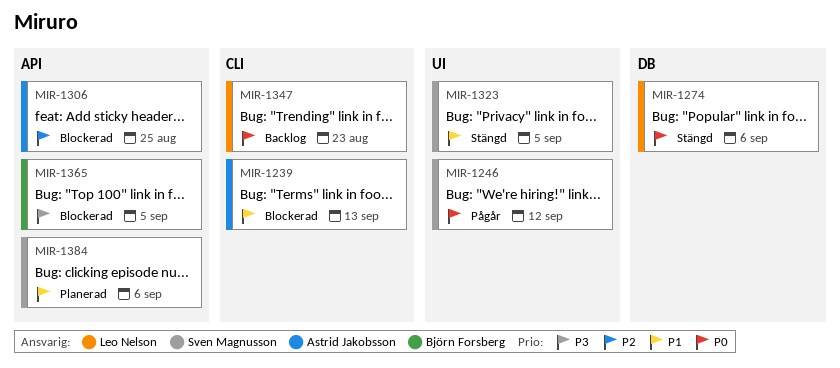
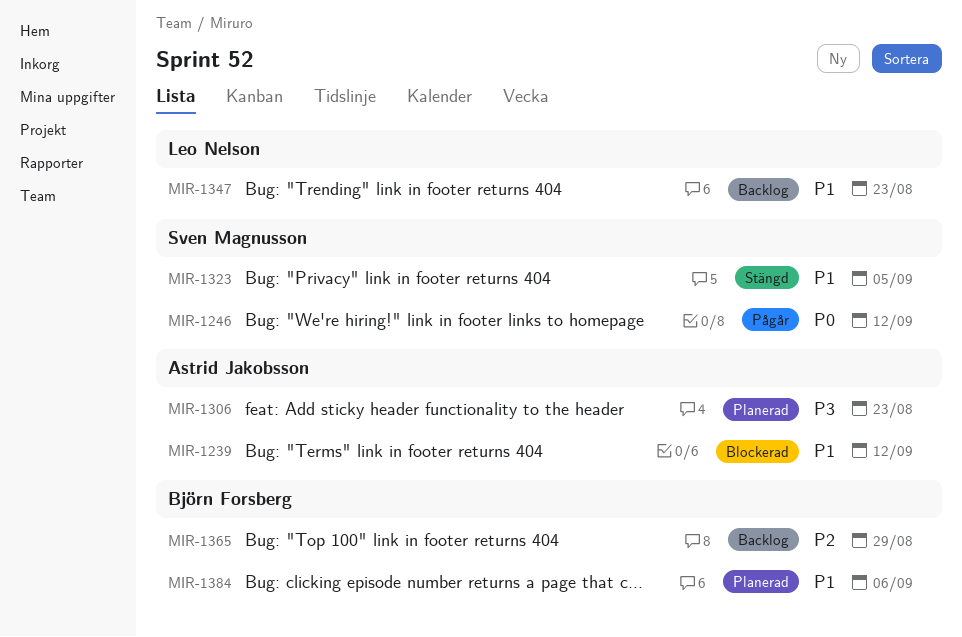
MIR-1239, due: Sep 13 -> Sep 12
MIR-1274: present -> none
MIR-1306, status: Blockerad -> Planerad
MIR-1306, priority: P2 -> P3
MIR-1306, due: Aug 25 -> Aug 23
MIR-1347, priority: P0 -> P1
MIR-1365, status: Blockerad -> Backlog
MIR-1365, priority: P3 -> P2
MIR-1365, due: Sep 5 -> Aug 29
MIR-1384, owner: Sven Magnusson -> Björn Forsberg

